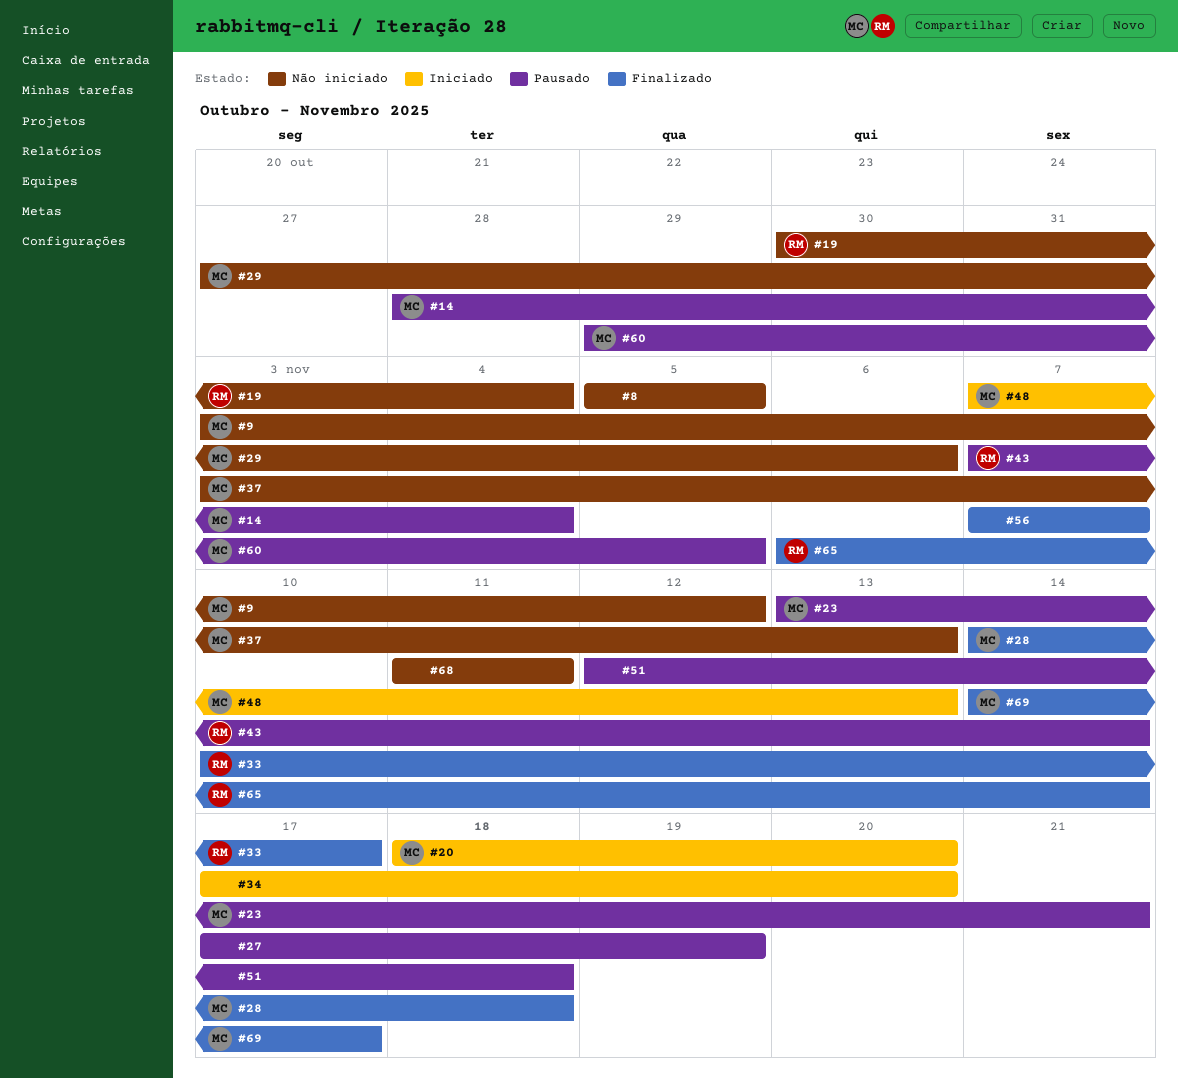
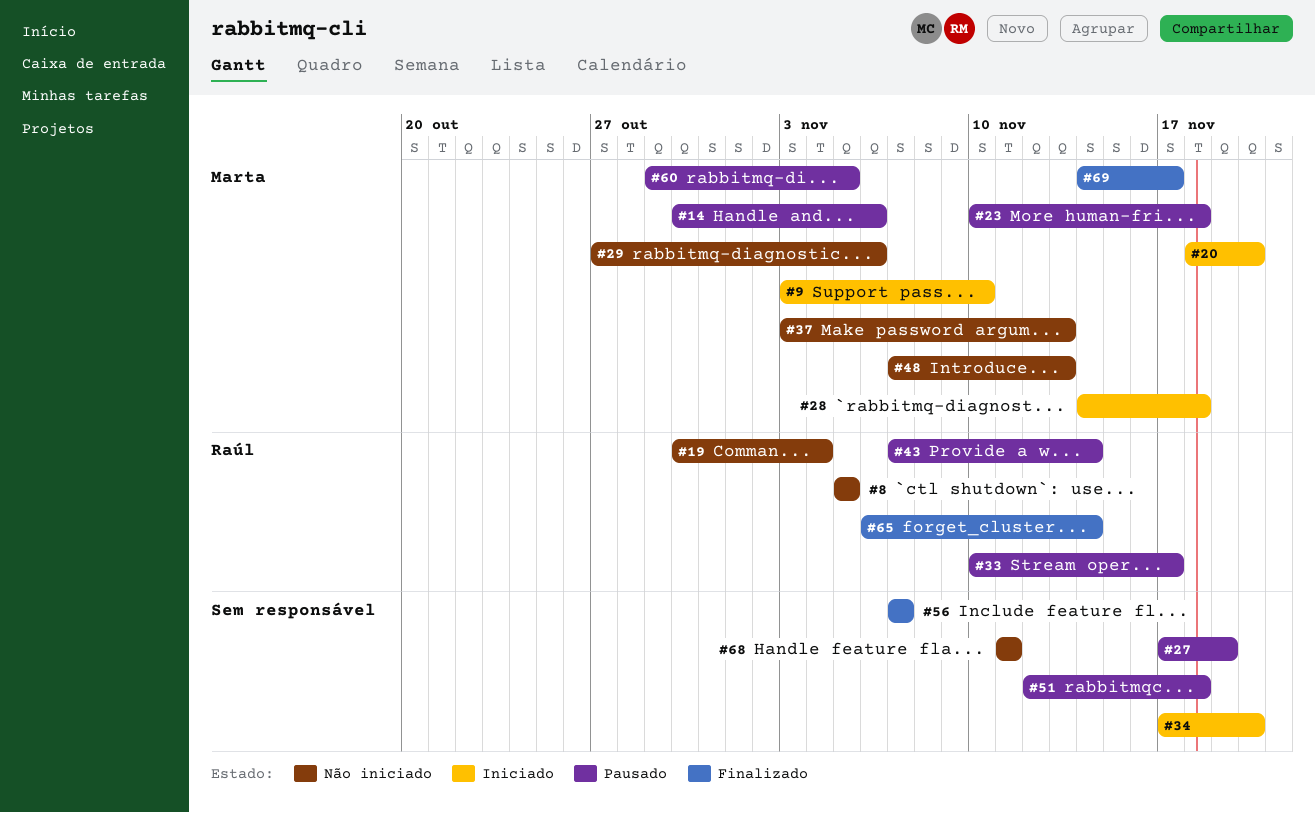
#8, owner: none -> Raúl
#9, status: Não iniciado -> Iniciado
#9, due: Nov 12 -> Nov 10
#14, start: Oct 28 -> Oct 30
#14, due: Nov 4 -> Nov 6
#23, start: Nov 13 -> Nov 10
#23, due: Nov 21 -> Nov 18
#28, status: Finalizado -> Iniciado
#33, status: Finalizado -> Pausado
#48, status: Iniciado -> Não iniciado

